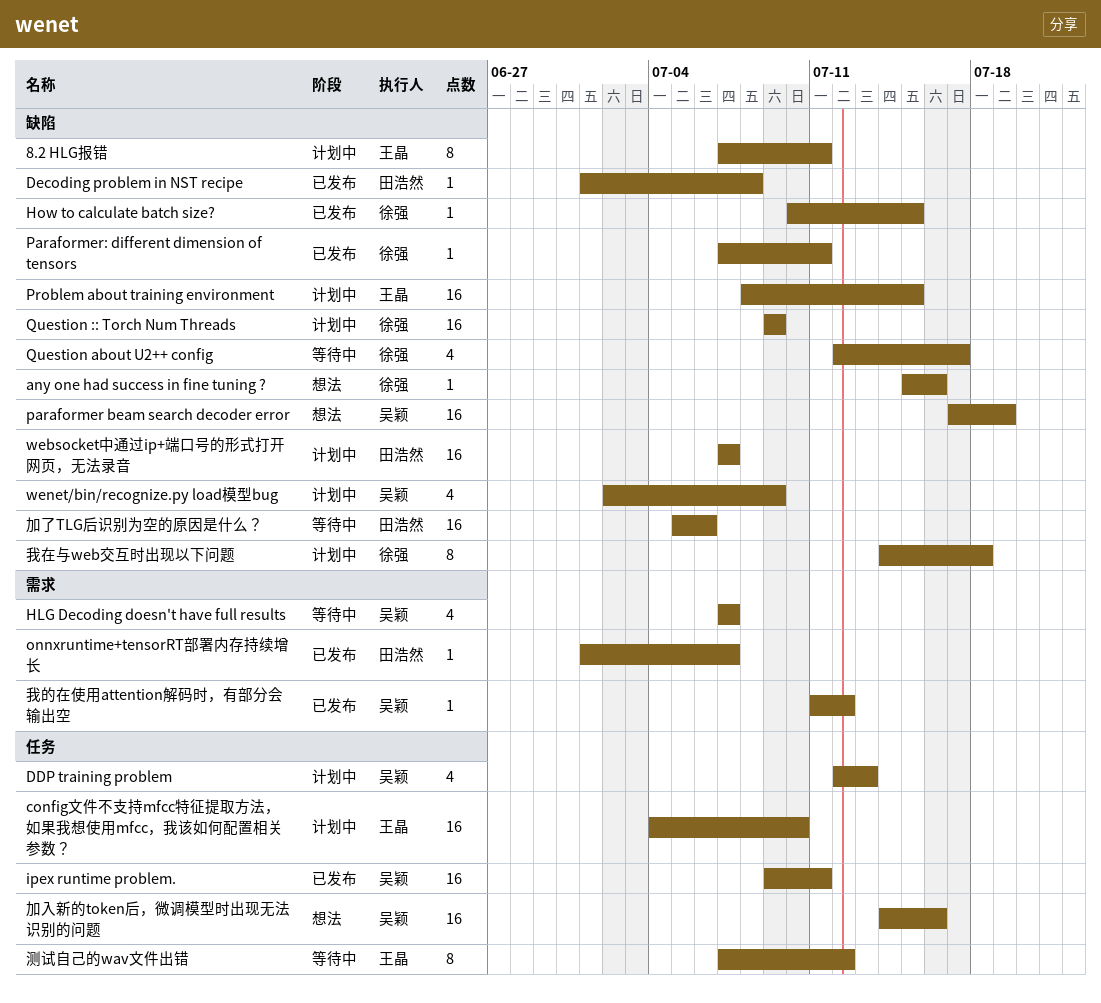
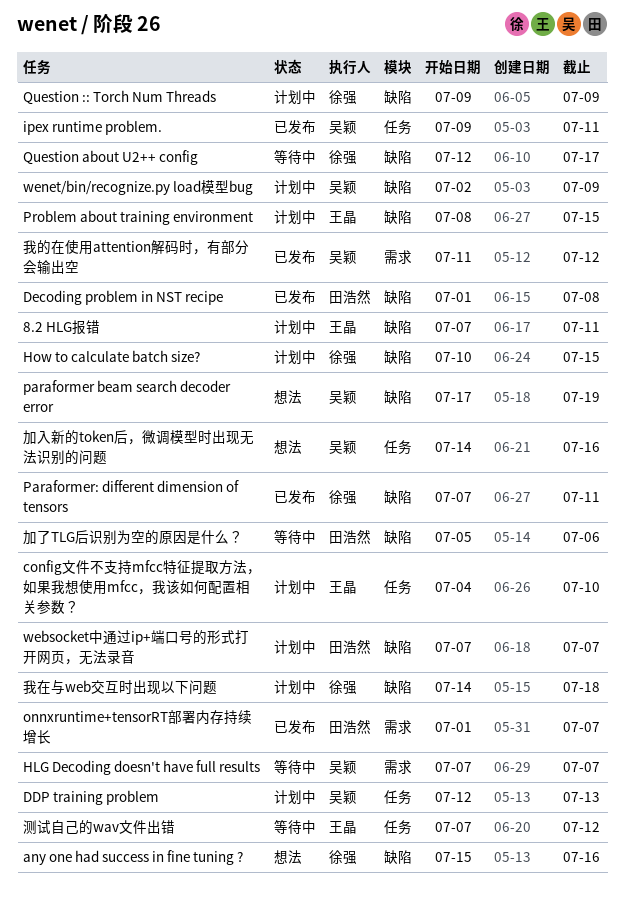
How to calculate batch size?, status: 已发布 -> 计划中

